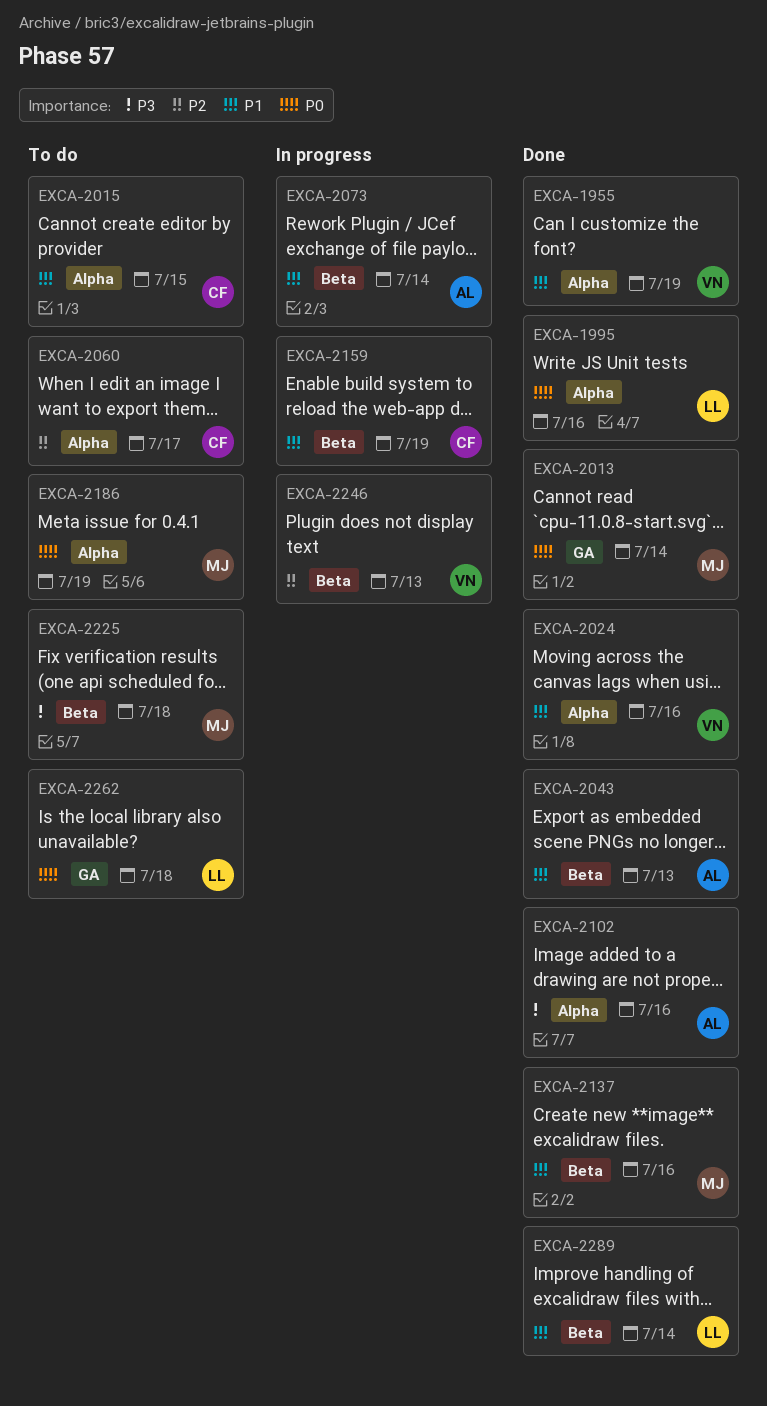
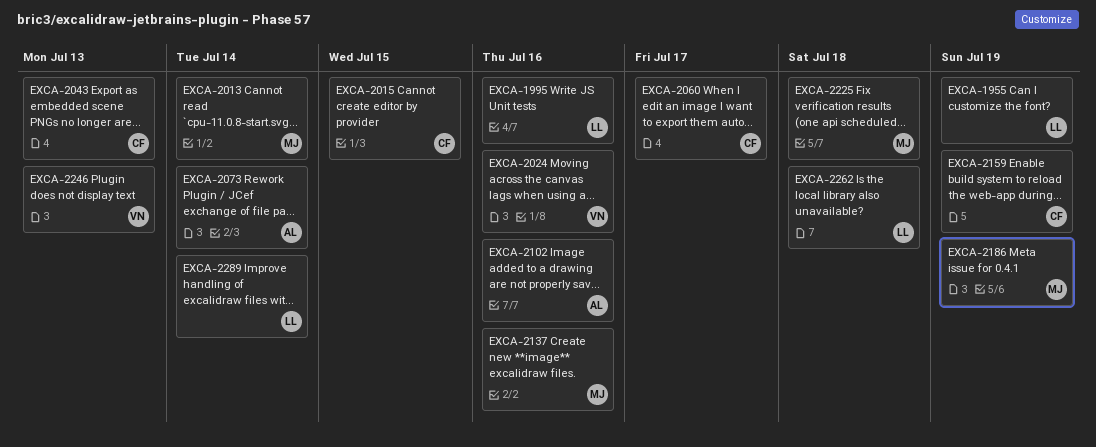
EXCA-1955, owner: VN -> LL
EXCA-2043, owner: AL -> CF

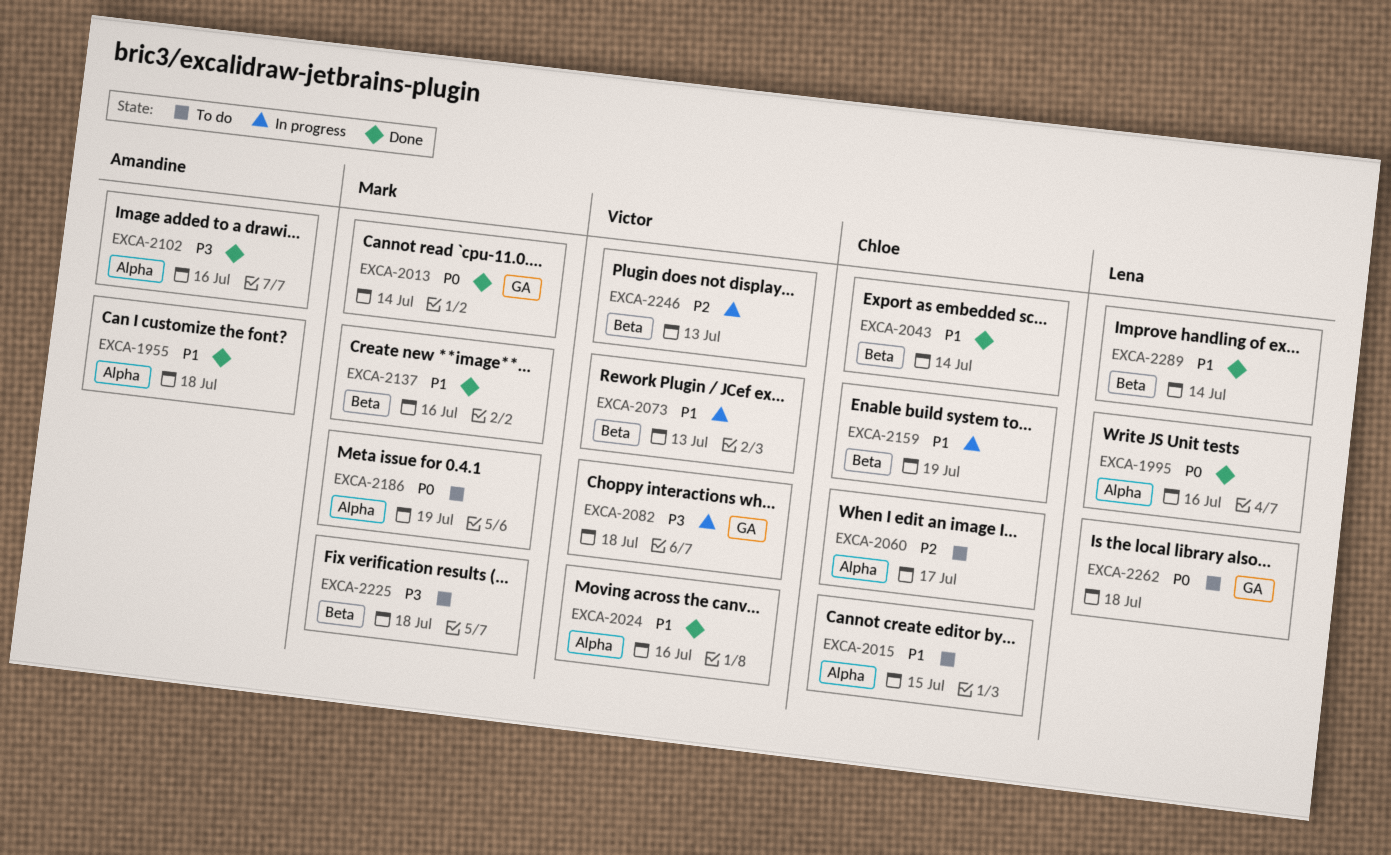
EXCA-1955, owner: Lena -> Amandine
EXCA-1955, due: Jul 19 -> Jul 18
EXCA-2043, due: Jul 13 -> Jul 14
EXCA-2073, owner: Amandine -> Victor
EXCA-2073, due: Jul 14 -> Jul 13
EXCA-2082: none -> present

